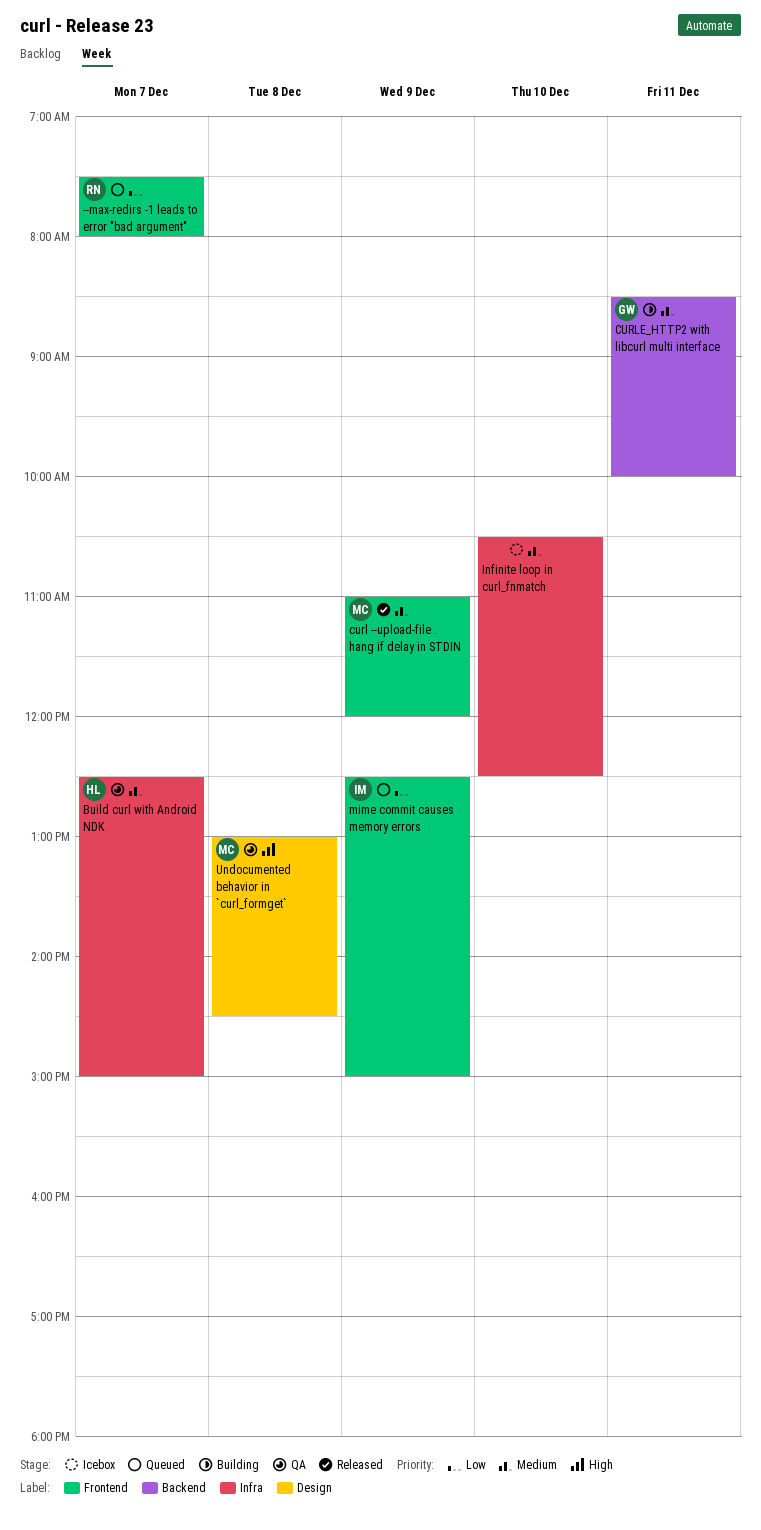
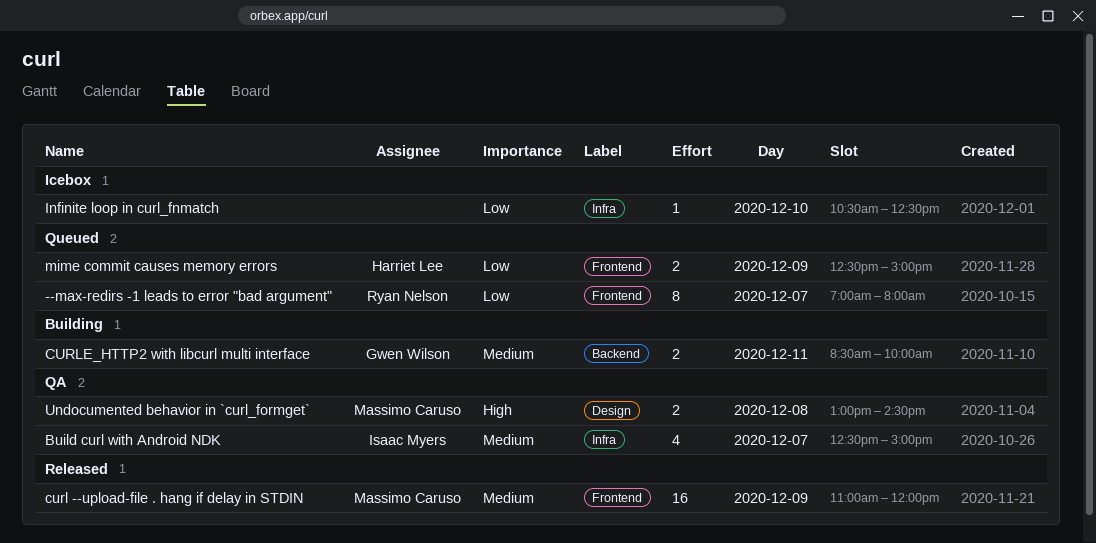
--max-redirs -1 leads to error "bad argument", begins: 07:30 -> 07:00
Build curl with Android NDK, owner: Harriet Lee -> Isaac Myers
Infinite loop in curl_fnmatch, priority: Medium -> Low
mime commit causes memory errors, owner: Isaac Myers -> Harriet Lee

